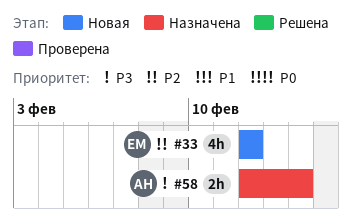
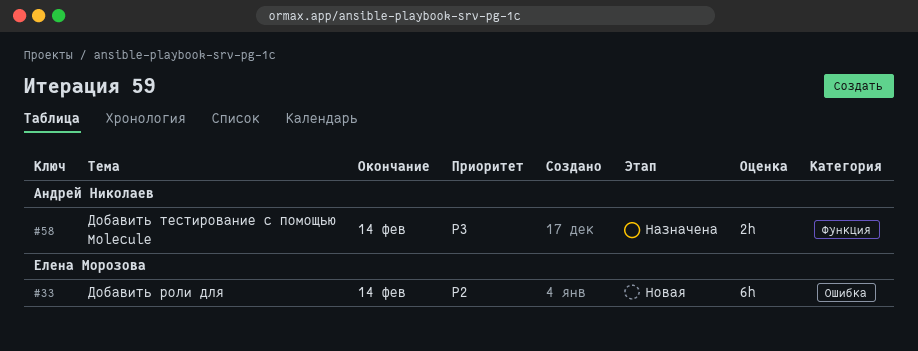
#33, estimate: 4h -> 6h
#33, due: Feb 12 -> Feb 14

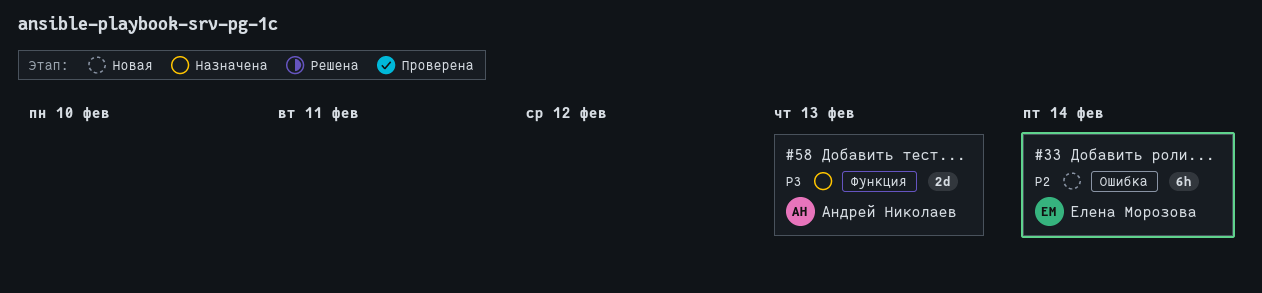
#58, estimate: 2h -> 2d
#58, due: Feb 14 -> Feb 13

